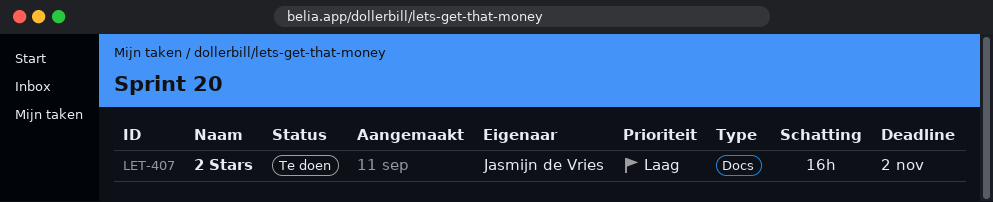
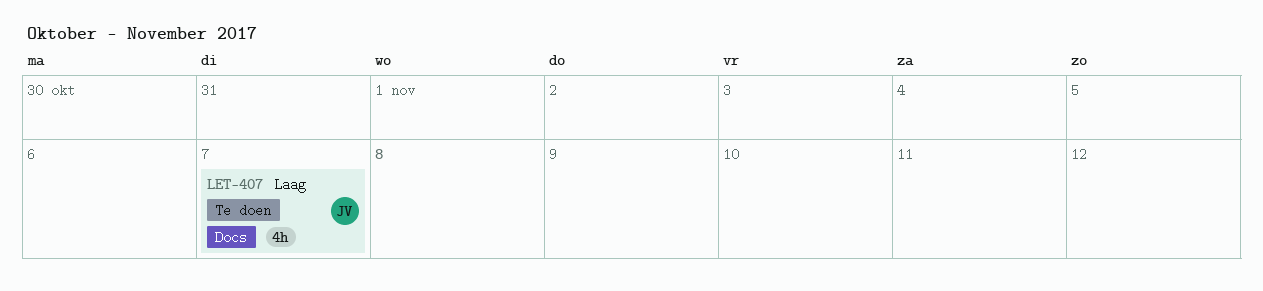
LET-407, estimate: 16h -> 4h
LET-407, due: Nov 2 -> Nov 7

